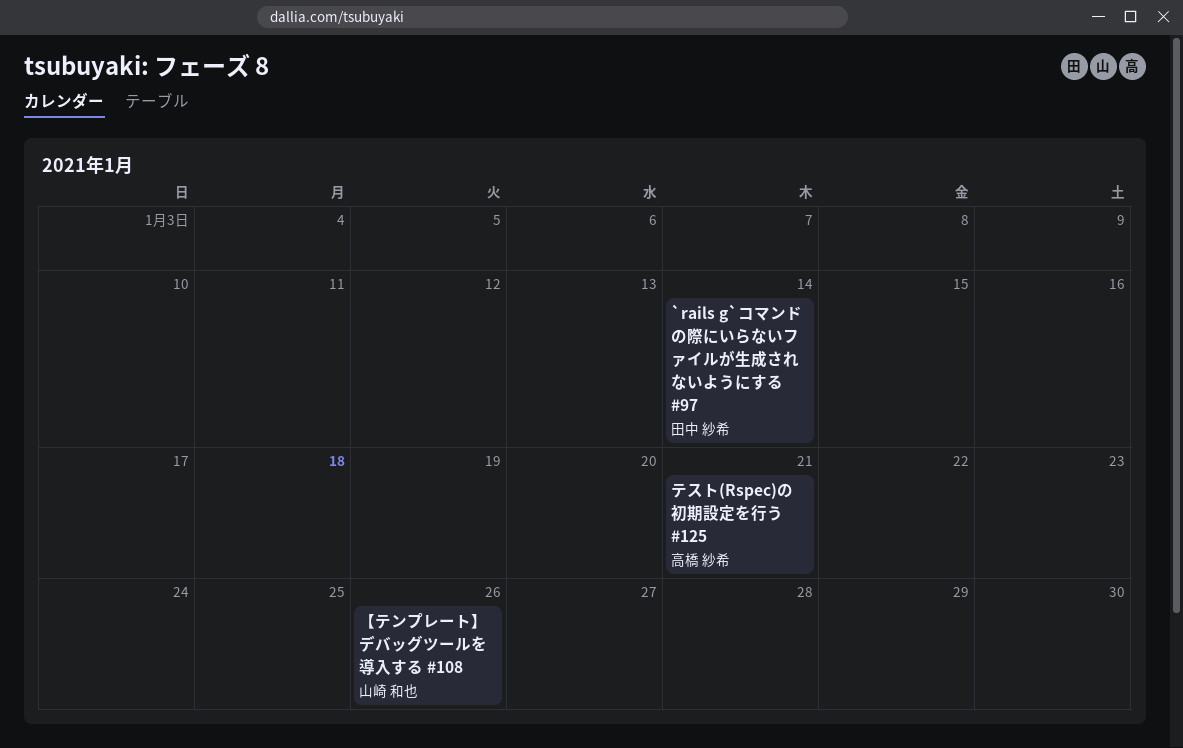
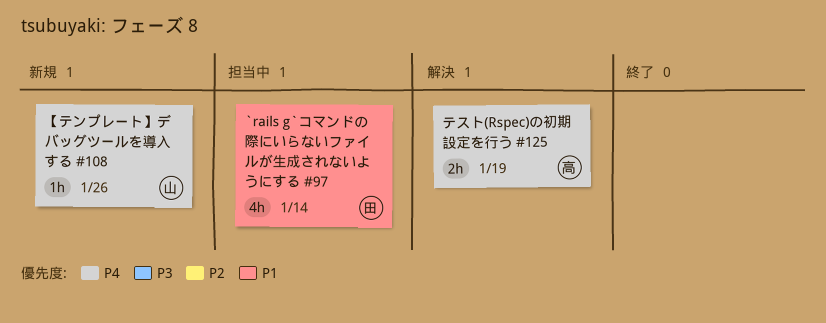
テスト(Rspec)の初期設定を行う #125, due: Jan 21 -> Jan 19

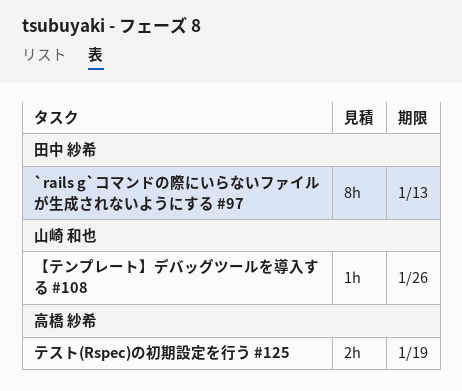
`rails g`コマンドの際にいらないファイルが生成されないようにする #97, estimate: 4h -> 8h
`rails g`コマンドの際にいらないファイルが生成されないようにする #97, due: Jan 14 -> Jan 13

